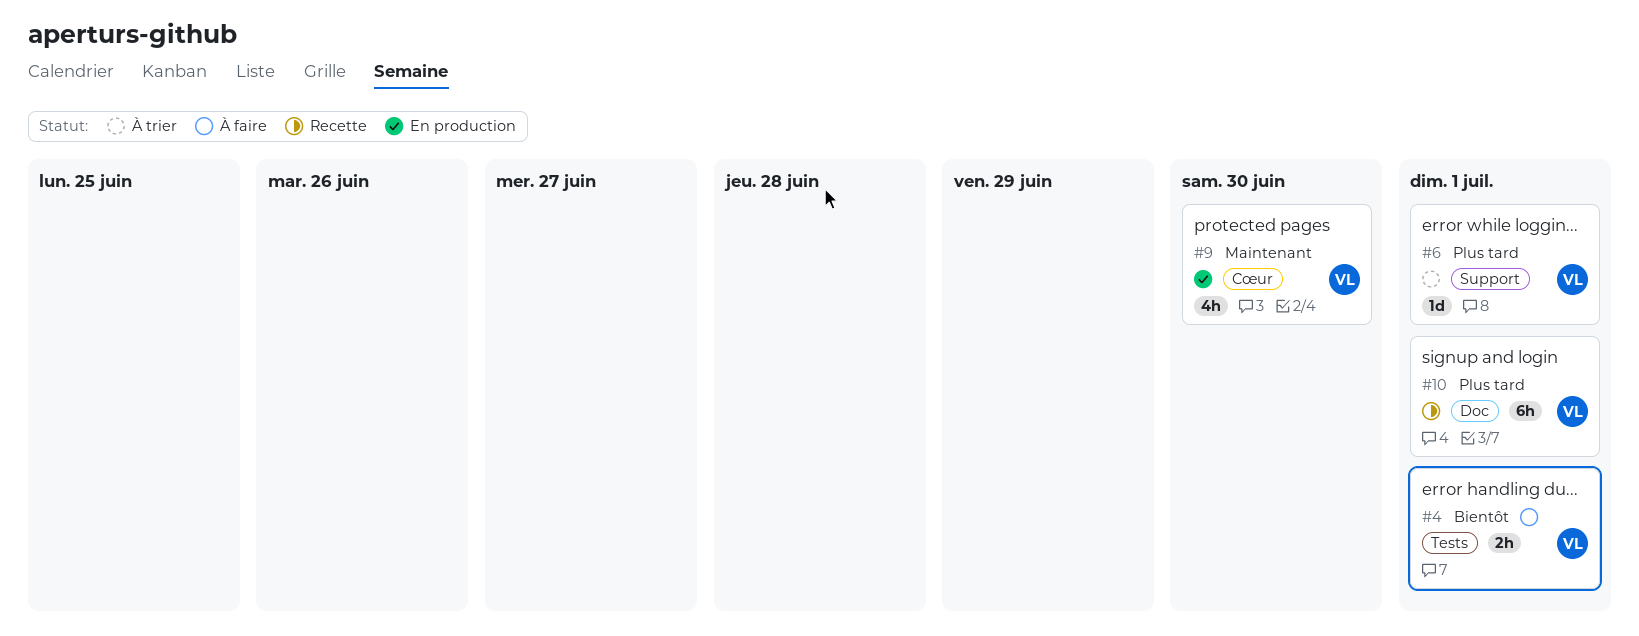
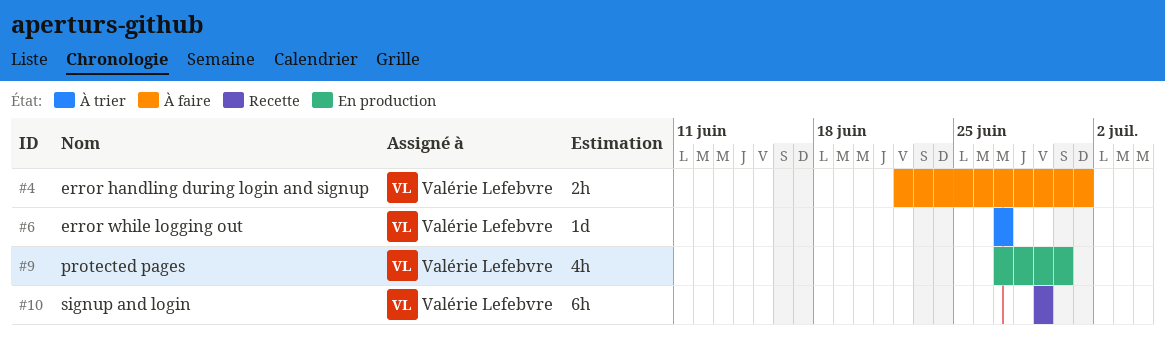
#6, due: Jul 1 -> Jun 27
#10, due: Jul 1 -> Jun 29

